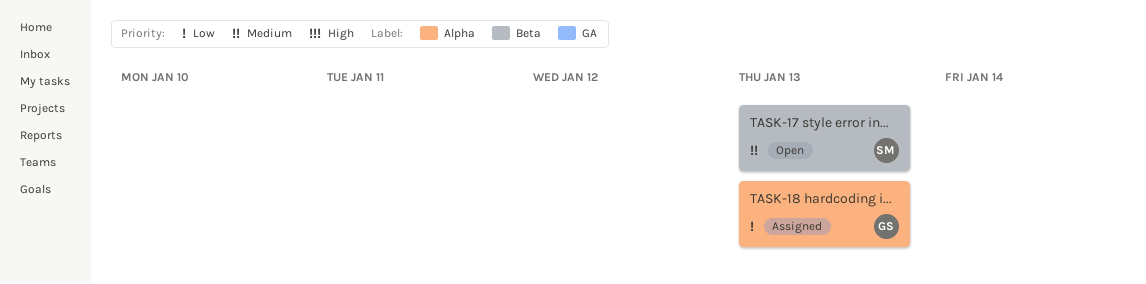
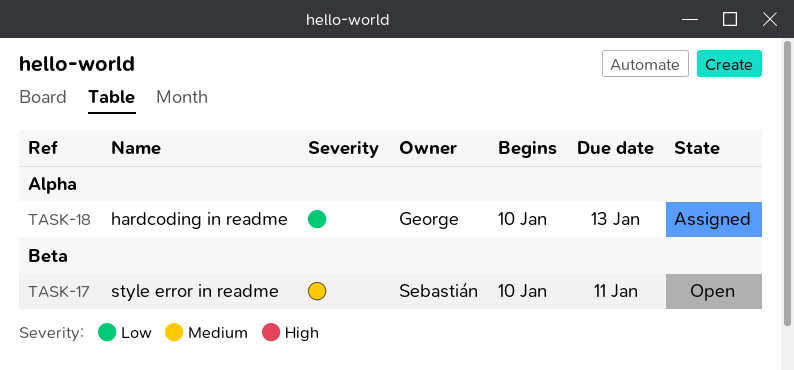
TASK-17, due: Jan 13 -> Jan 11

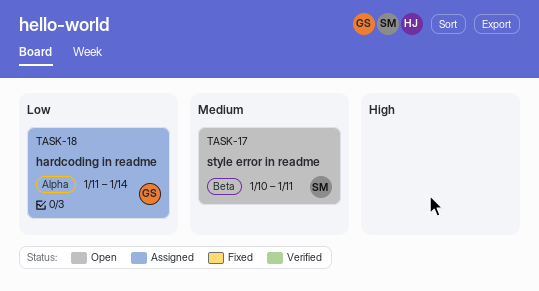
TASK-18, start: Jan 10 -> Jan 11
TASK-18, due: Jan 13 -> Jan 14

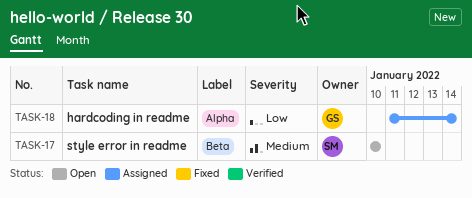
TASK-17, due: Jan 11 -> Jan 10

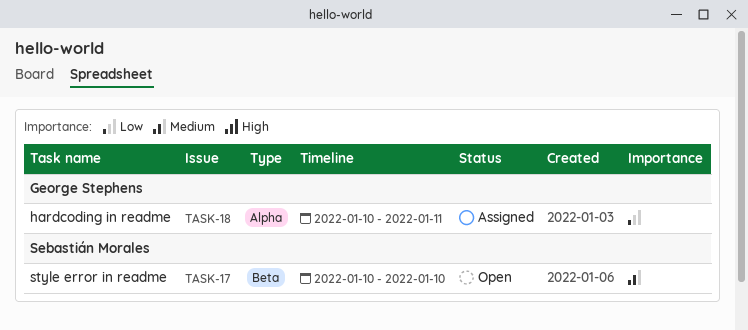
TASK-18, start: Jan 11 -> Jan 10
TASK-18, due: Jan 14 -> Jan 11

